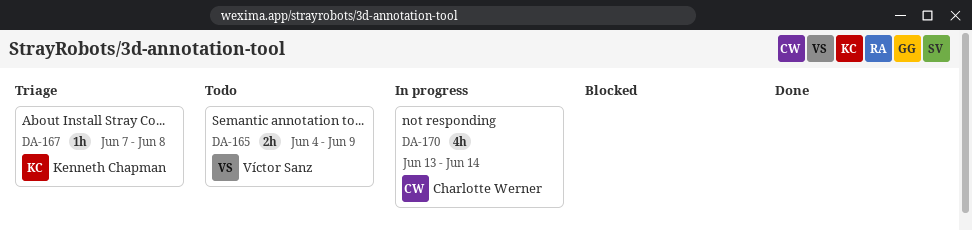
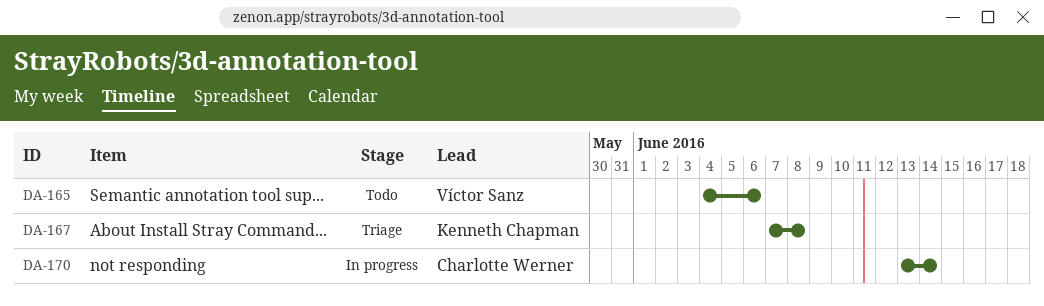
DA-165, due: Jun 9 -> Jun 6

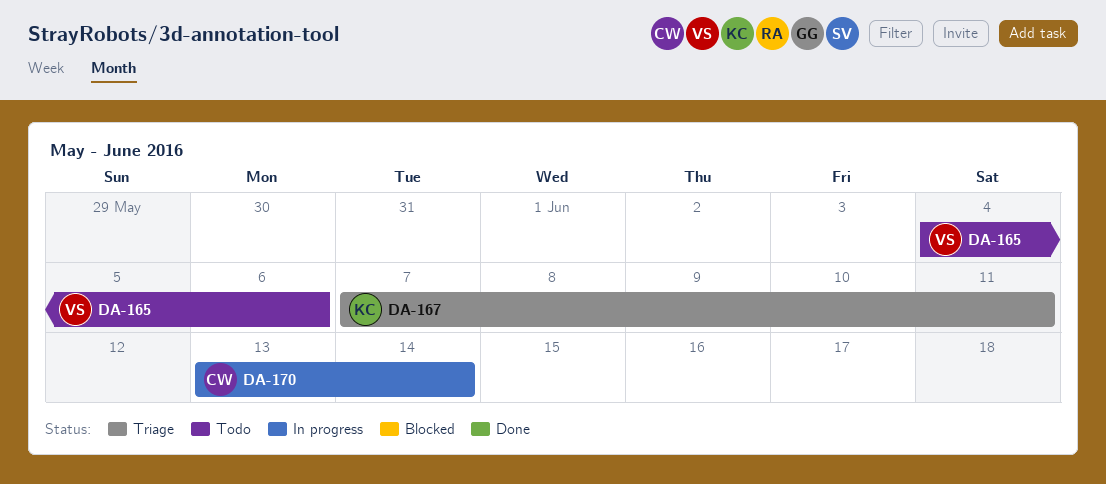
DA-167, due: Jun 8 -> Jun 11

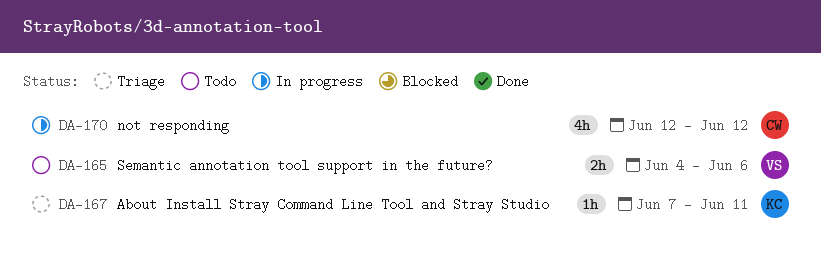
DA-170, start: Jun 13 -> Jun 12
DA-170, due: Jun 14 -> Jun 12

